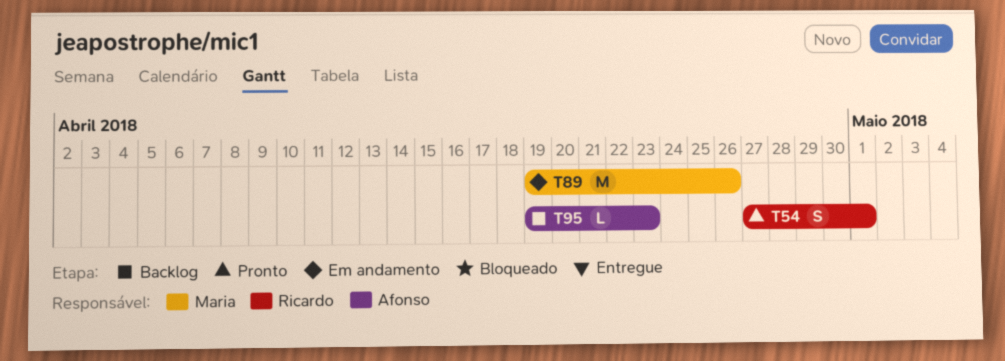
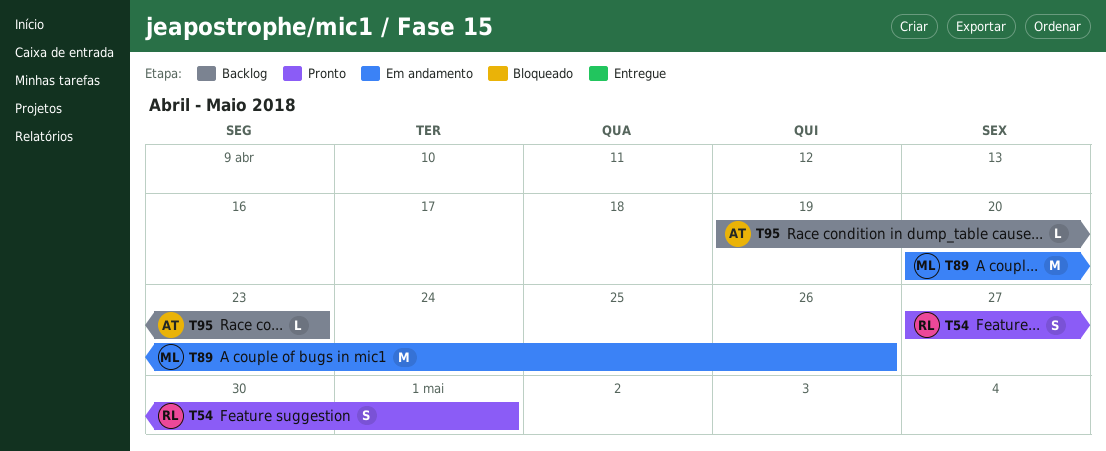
T89, start: Apr 19 -> Apr 20

